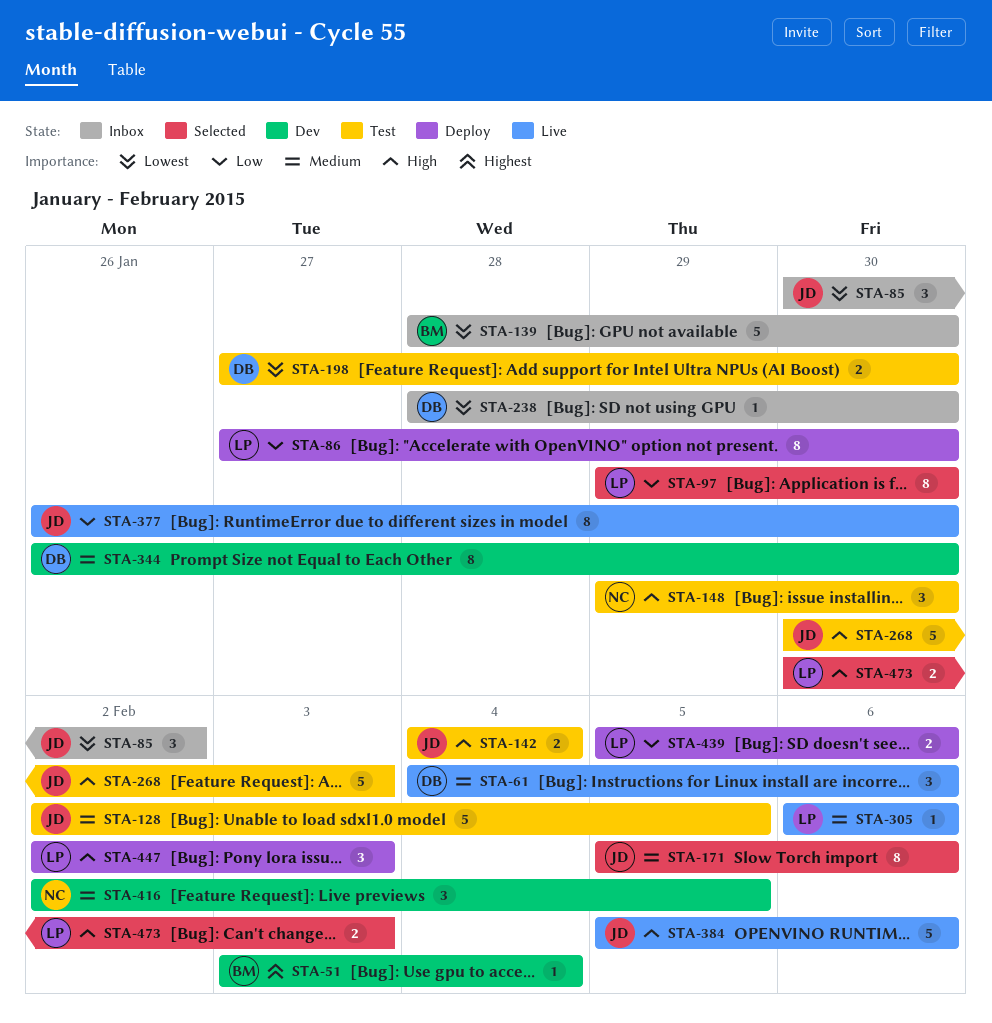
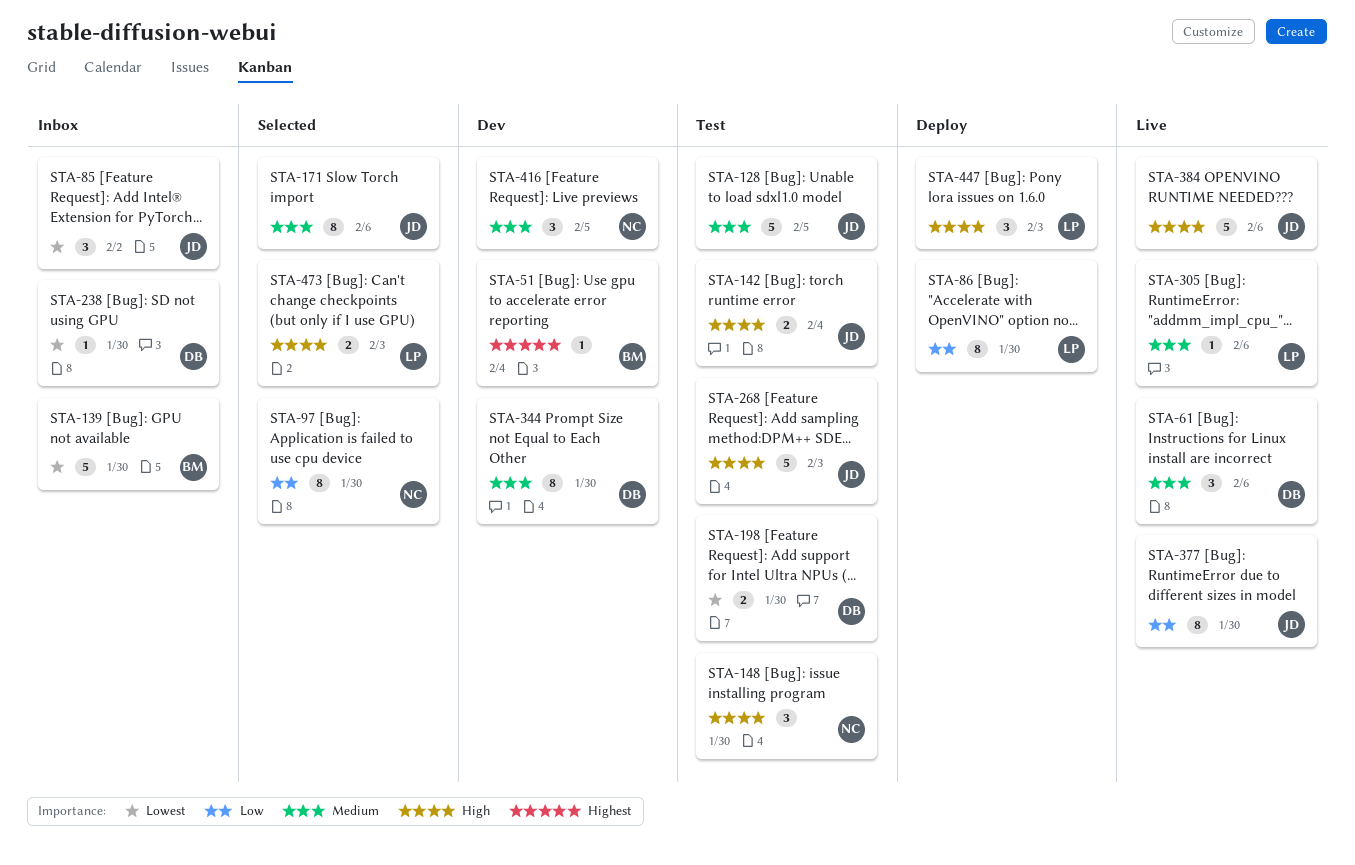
STA-97, owner: LP -> NC
STA-439: present -> none

